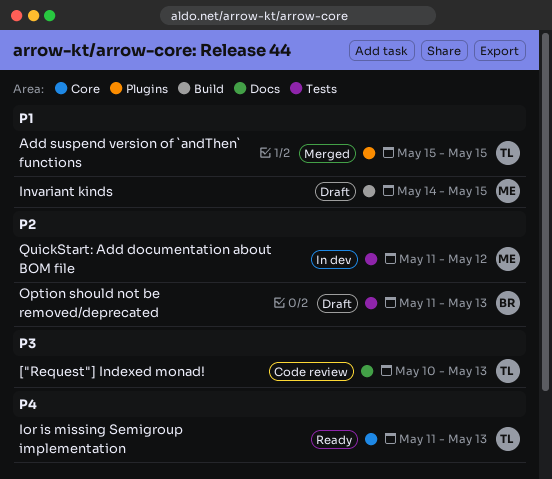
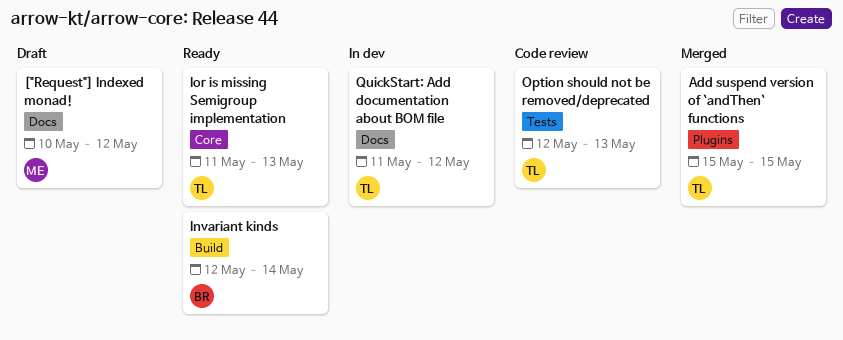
["Request"] Indexed monad!, status: Code review -> Draft
["Request"] Indexed monad!, owner: TL -> ME
["Request"] Indexed monad!, due: May 13 -> May 12
Invariant kinds, status: Draft -> Ready
Invariant kinds, owner: ME -> BR
Invariant kinds, start: May 14 -> May 12
Invariant kinds, due: May 15 -> May 14
Option should not be removed/deprecated, status: Draft -> Code review
Option should not be removed/deprecated, owner: BR -> TL
Option should not be removed/deprecated, start: May 11 -> May 12
QuickStart: Add documentation about BOM file, owner: ME -> TL
QuickStart: Add documentation about BOM file, label: Tests -> Docs

